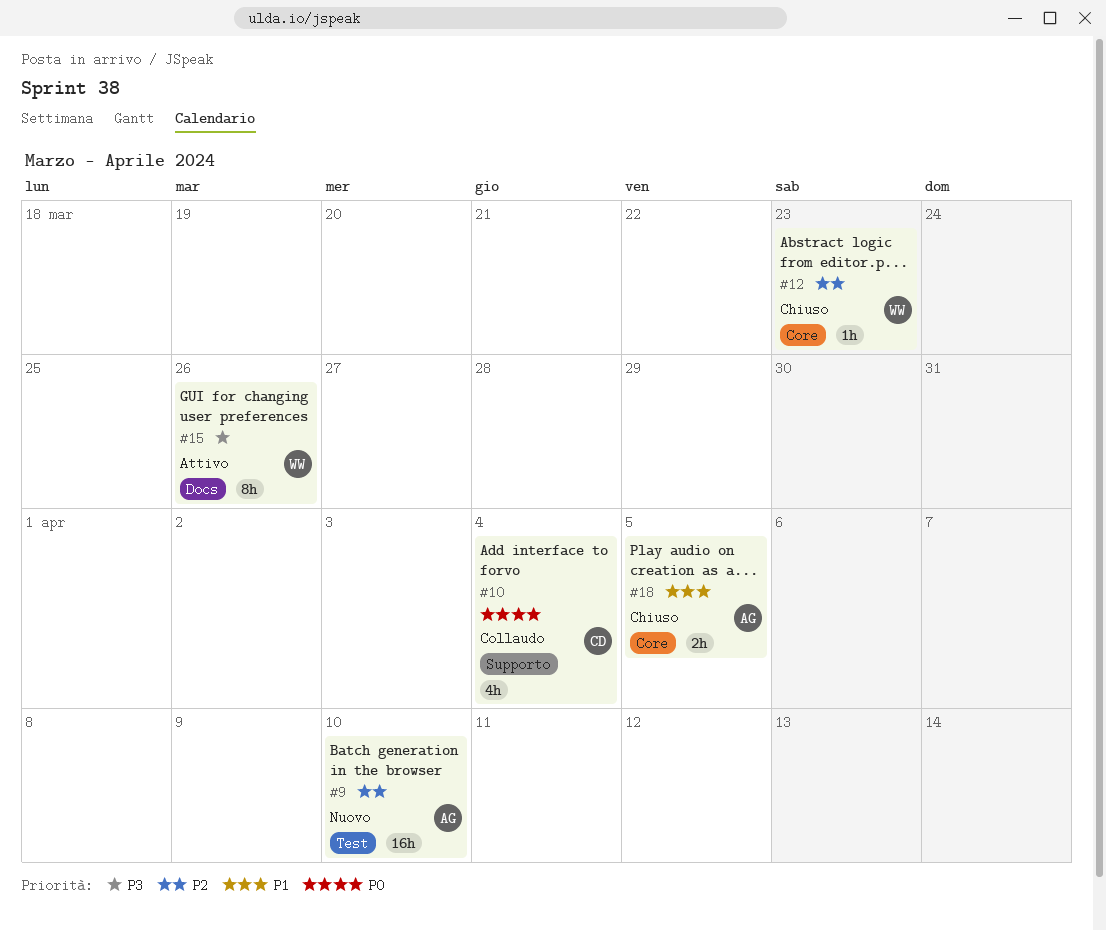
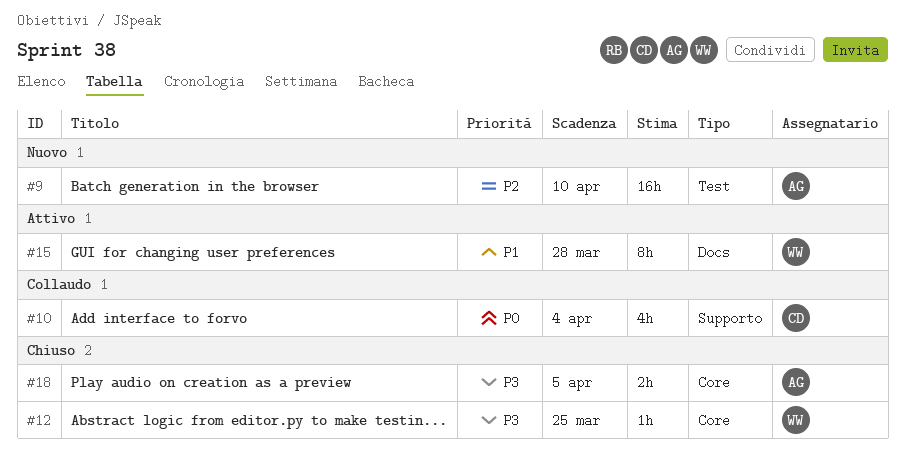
#12, priority: P2 -> P3
#12, due: Mar 23 -> Mar 25
#15, priority: P3 -> P1
#15, due: Mar 26 -> Mar 28
#18, priority: P1 -> P3

